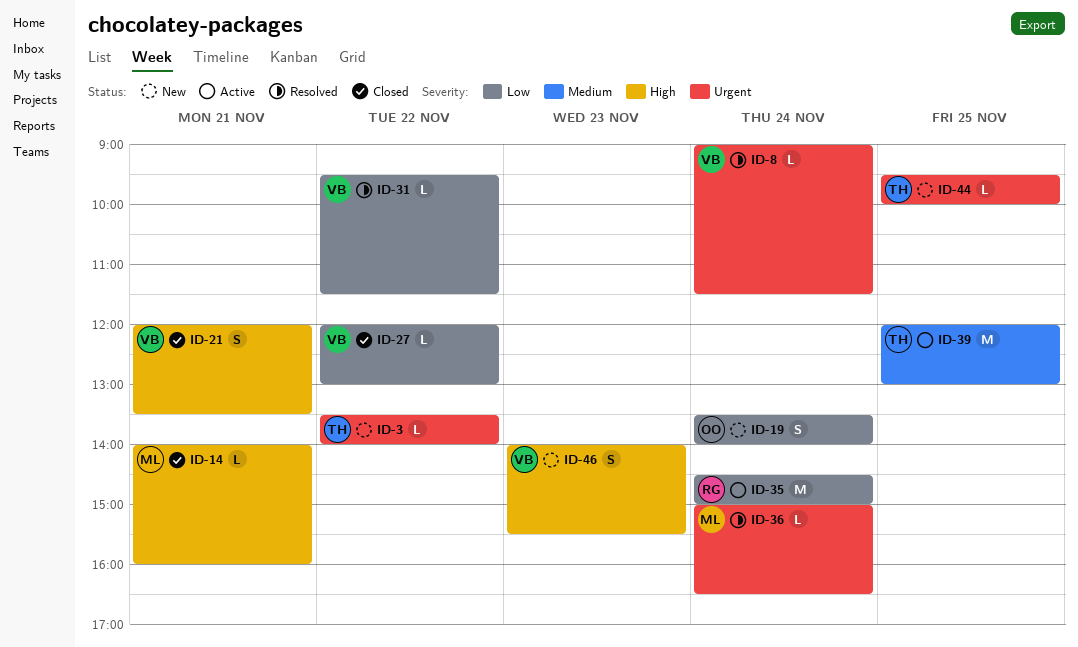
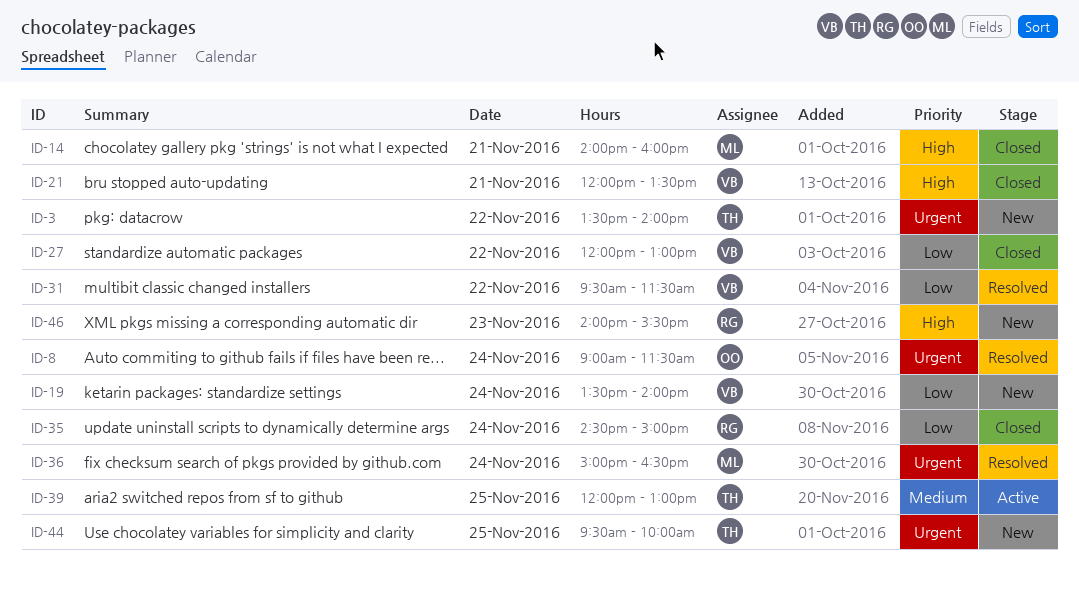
ID-8, owner: VB -> OO
ID-19, owner: OO -> VB
ID-35, status: Active -> Closed
ID-46, owner: VB -> RG

